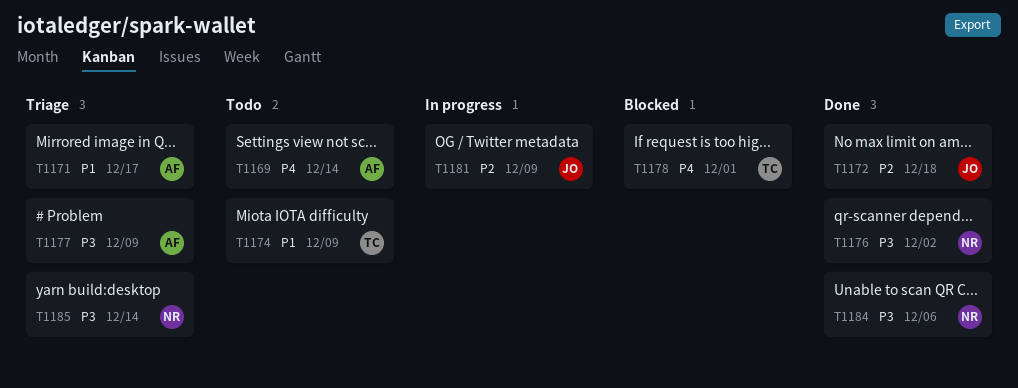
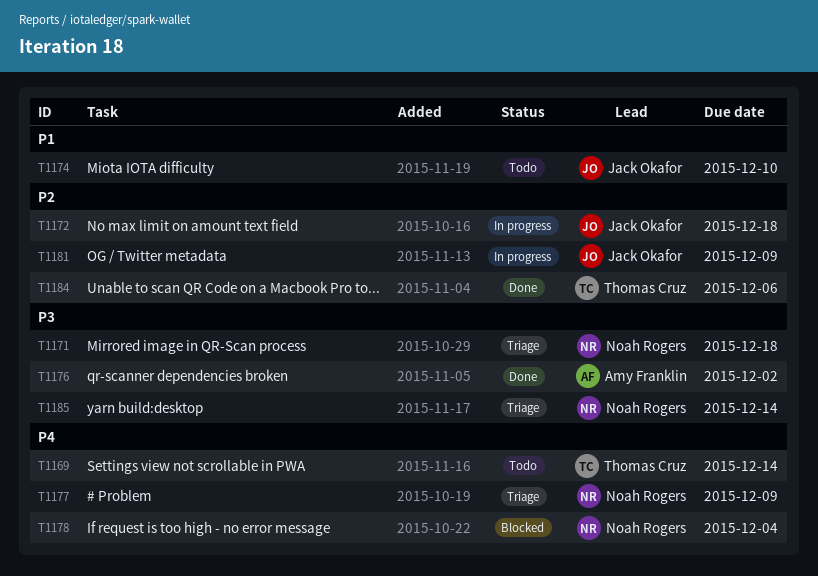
T1169, owner: Amy Franklin -> Thomas Cruz
T1171, owner: Amy Franklin -> Noah Rogers
T1171, priority: P1 -> P3
T1171, due: Dec 17 -> Dec 18
T1172, status: Done -> In progress
T1174, owner: Thomas Cruz -> Jack Okafor
T1174, due: Dec 9 -> Dec 10
T1176, owner: Noah Rogers -> Amy Franklin
T1177, owner: Amy Franklin -> Noah Rogers
T1177, priority: P3 -> P4
T1178, owner: Thomas Cruz -> Noah Rogers
T1178, due: Dec 1 -> Dec 4
T1184, owner: Noah Rogers -> Thomas Cruz
T1184, priority: P3 -> P2

